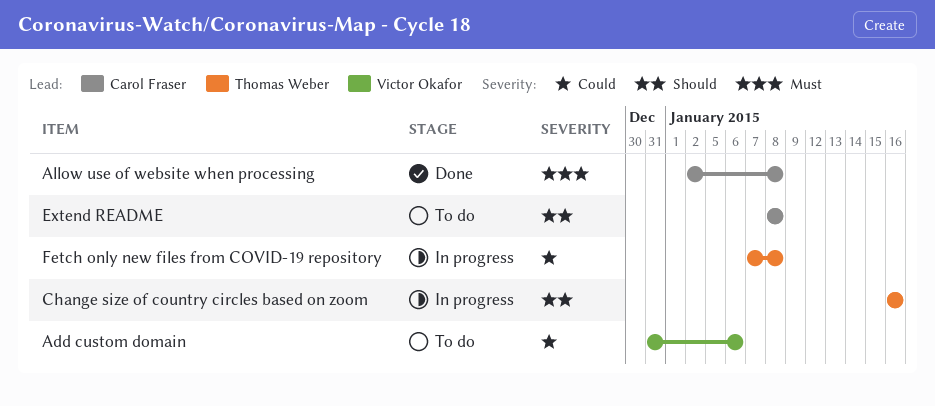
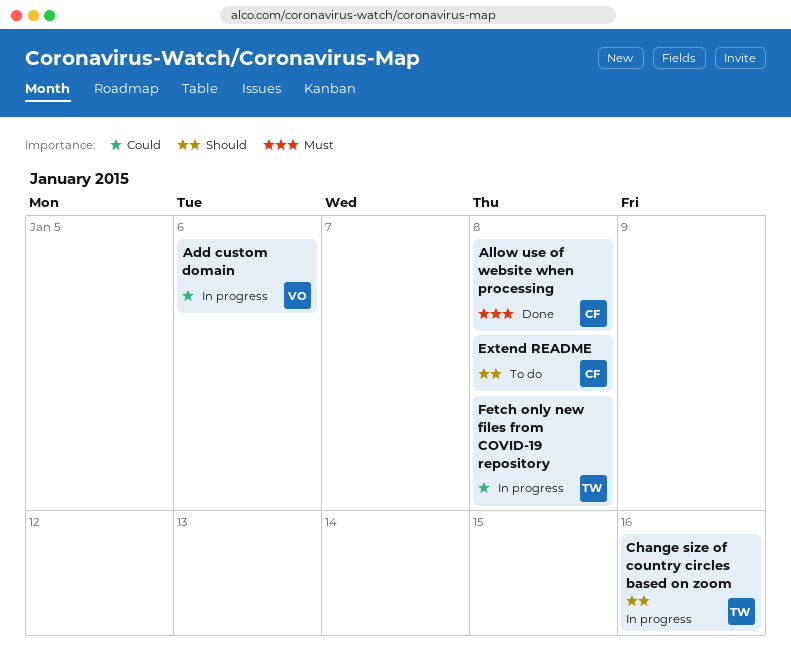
Add custom domain, status: To do -> In progress

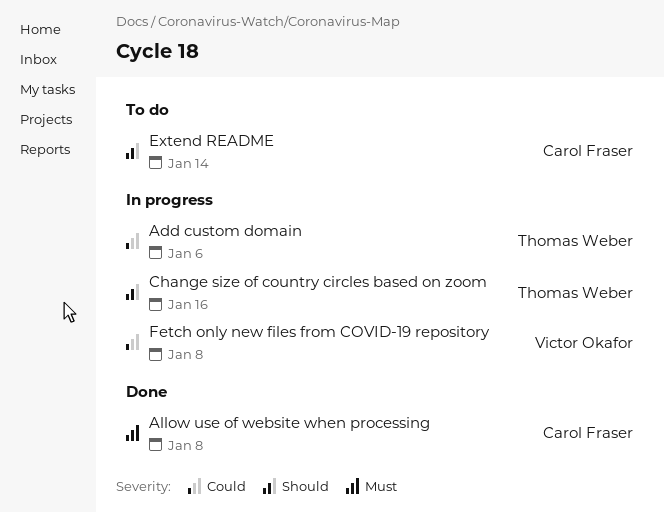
Add custom domain, owner: Victor Okafor -> Thomas Weber
Extend README, due: Jan 8 -> Jan 14
Fetch only new files from COVID-19 repository, owner: Thomas Weber -> Victor Okafor

